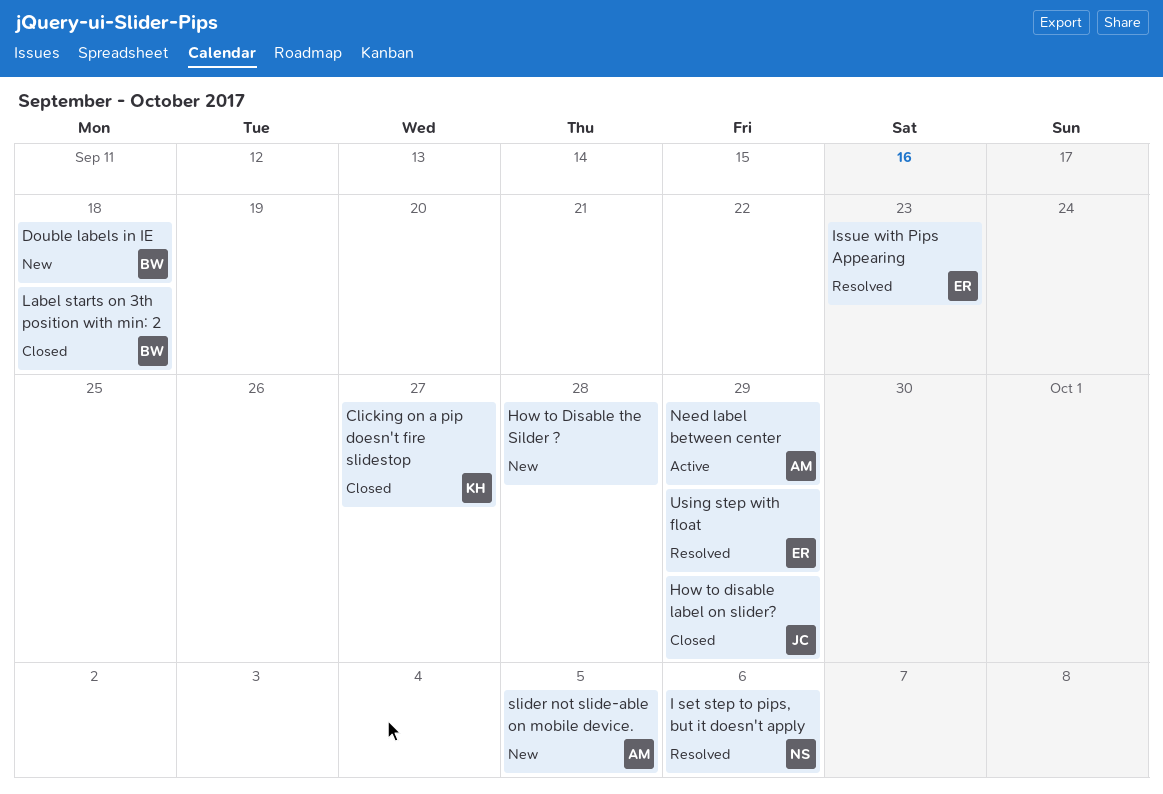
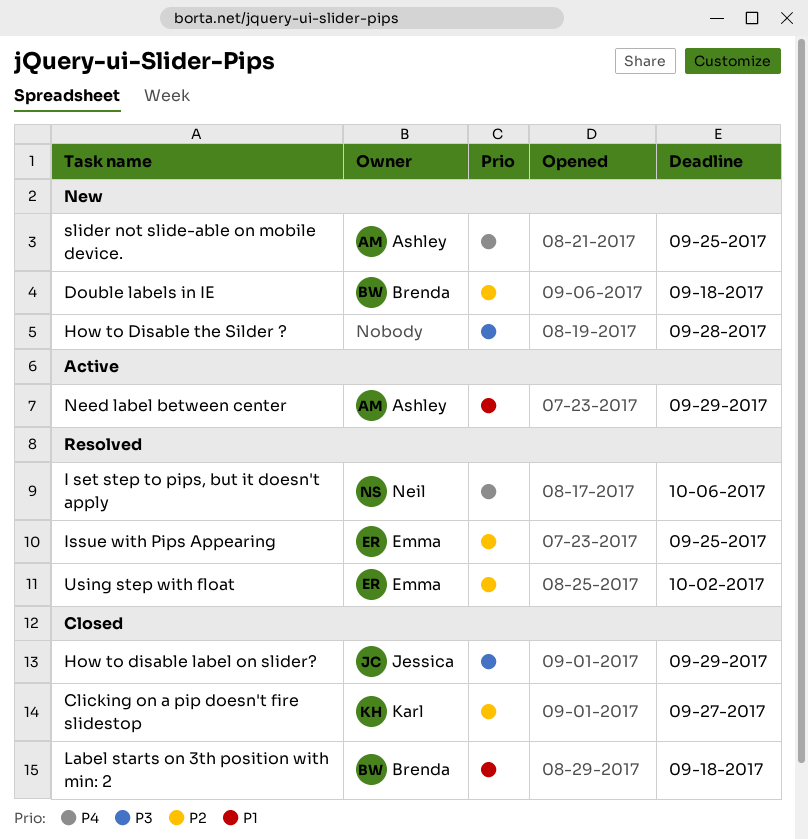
Issue with Pips Appearing, due: Sep 23 -> Sep 25
slider not slide-able on mobile device., due: Oct 5 -> Sep 25
Using step with float, due: Sep 29 -> Oct 2

